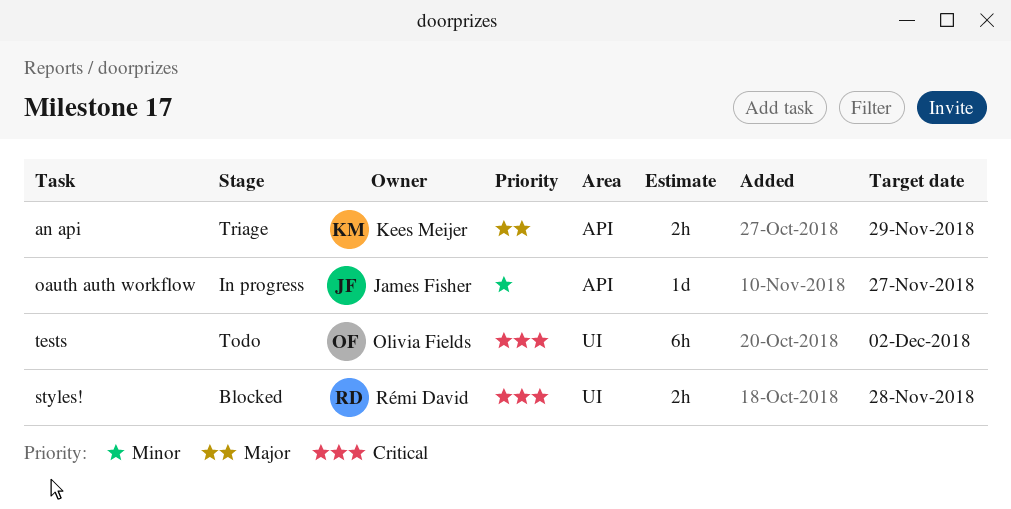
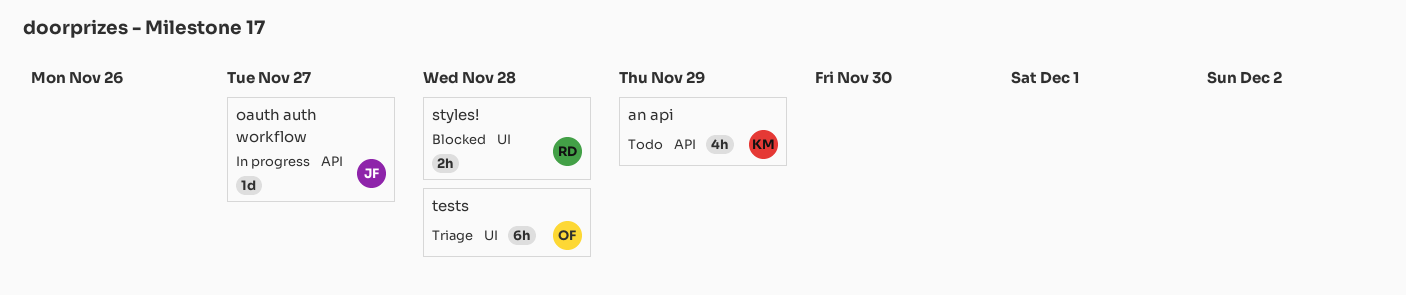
an api, status: Triage -> Todo
an api, estimate: 2h -> 4h
tests, status: Todo -> Triage
tests, due: Dec 2 -> Nov 28

